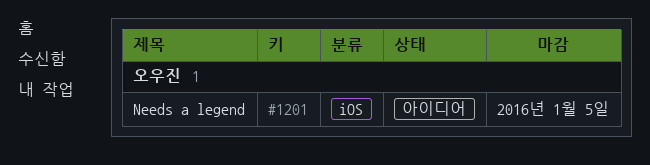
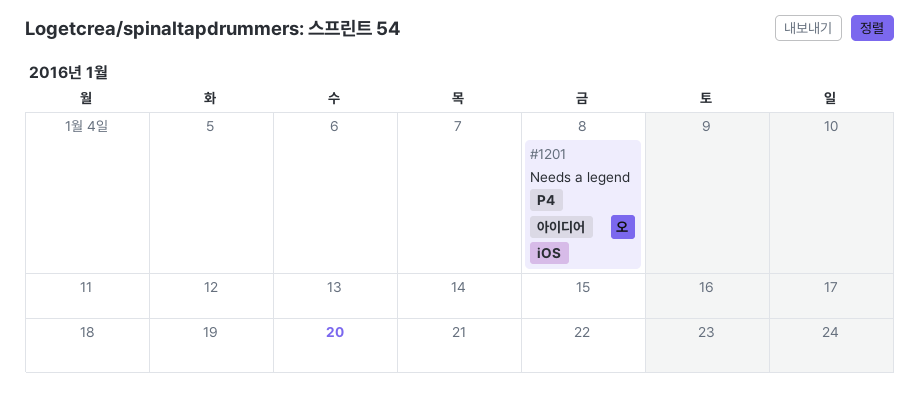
#1201, due: Jan 5 -> Jan 8

